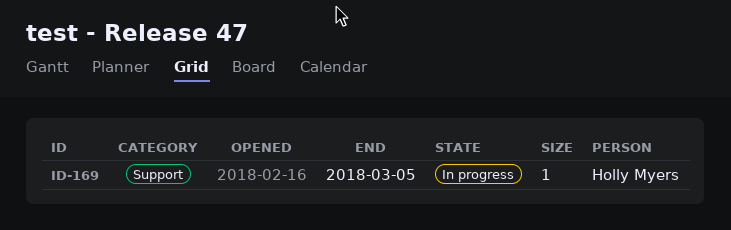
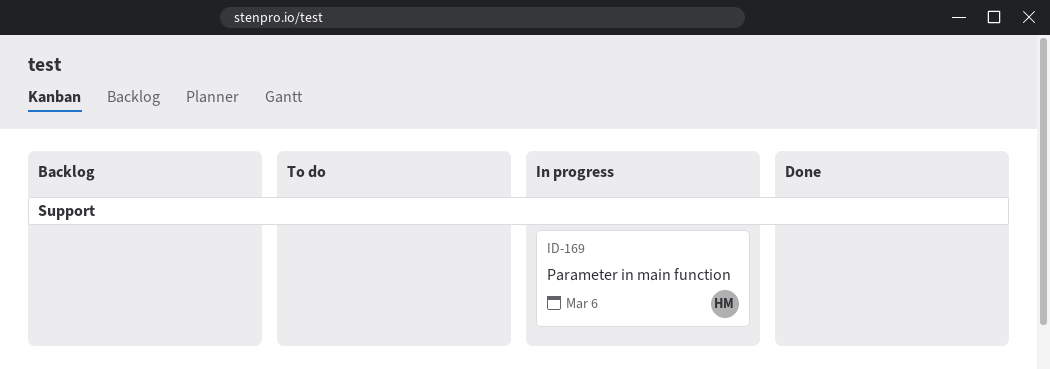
ID-169, due: Mar 5 -> Mar 6

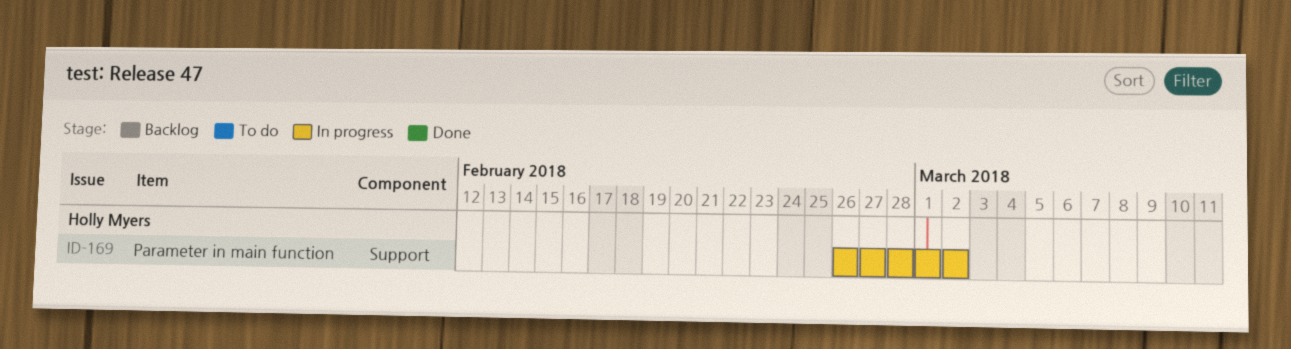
ID-169, due: Mar 6 -> Mar 2

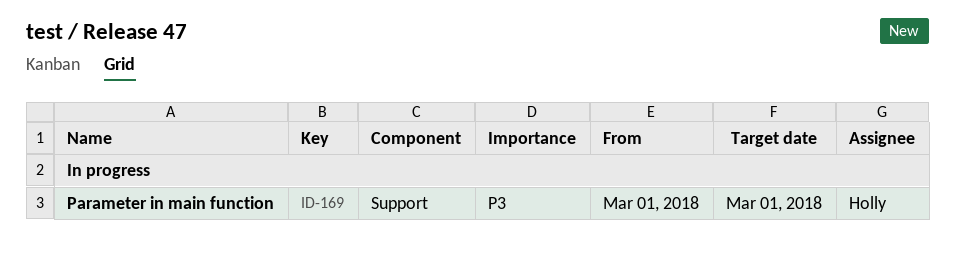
ID-169, start: Feb 26 -> Mar 1
ID-169, due: Mar 2 -> Mar 1

